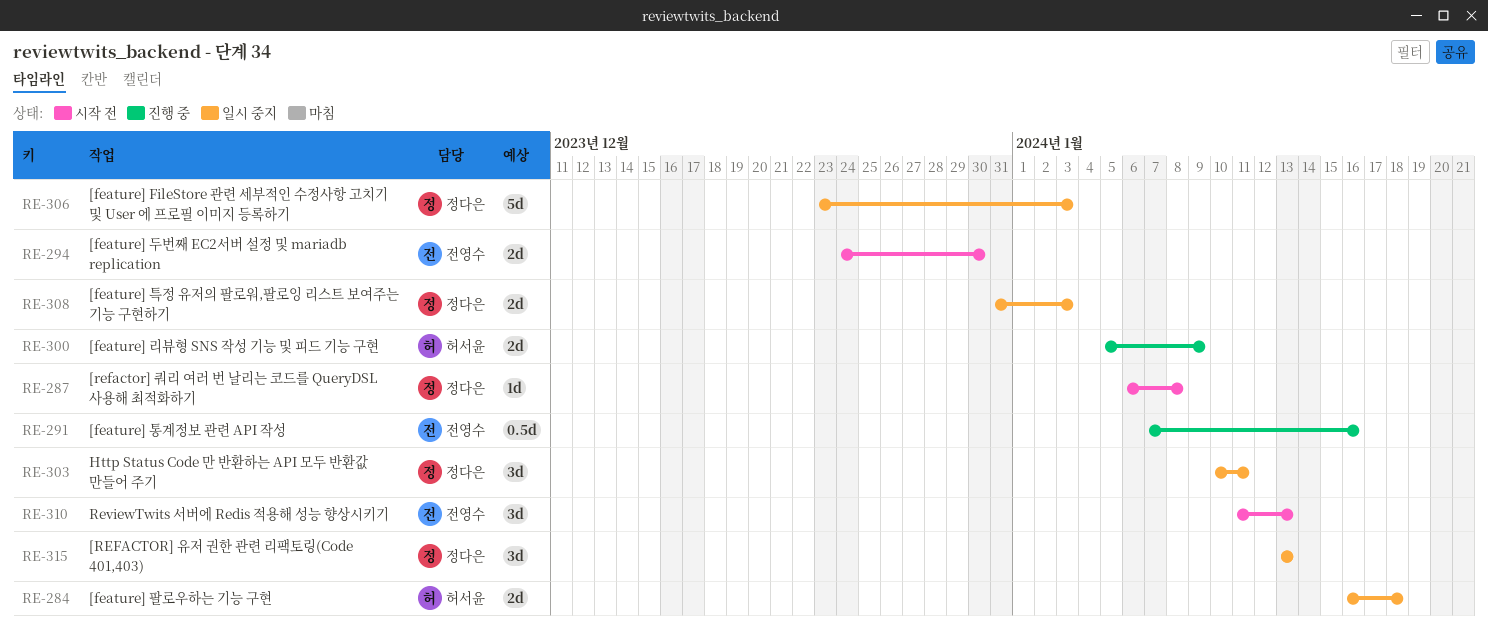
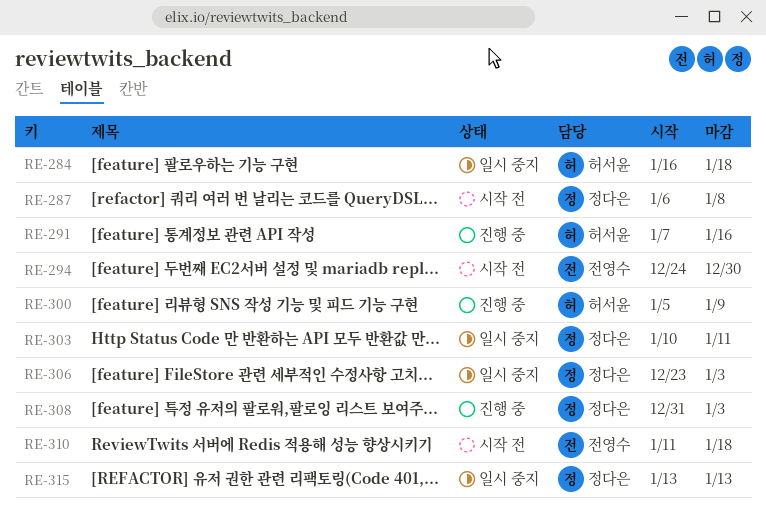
RE-291, owner: 전영수 -> 허서윤
RE-308, status: 일시 중지 -> 진행 중
RE-310, due: Jan 13 -> Jan 18

